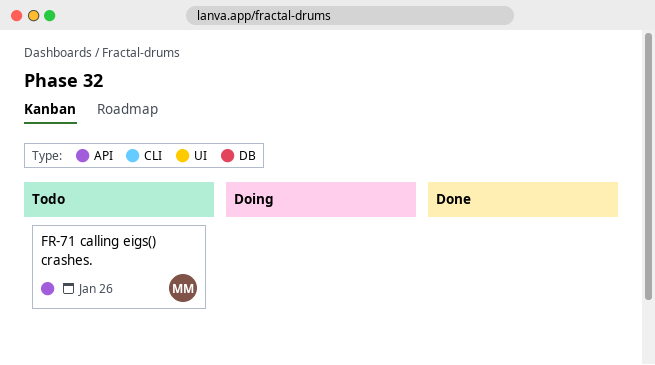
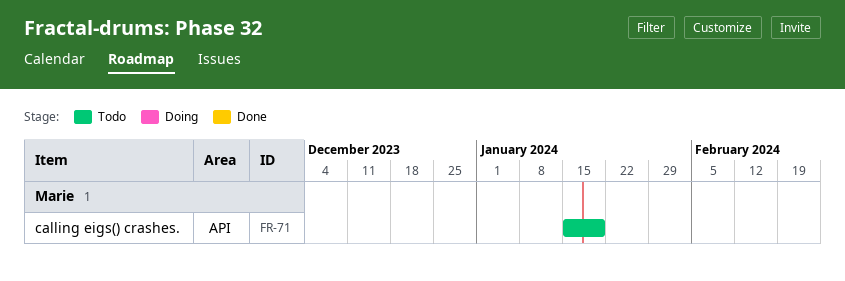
FR-71, due: Jan 26 -> Jan 19

